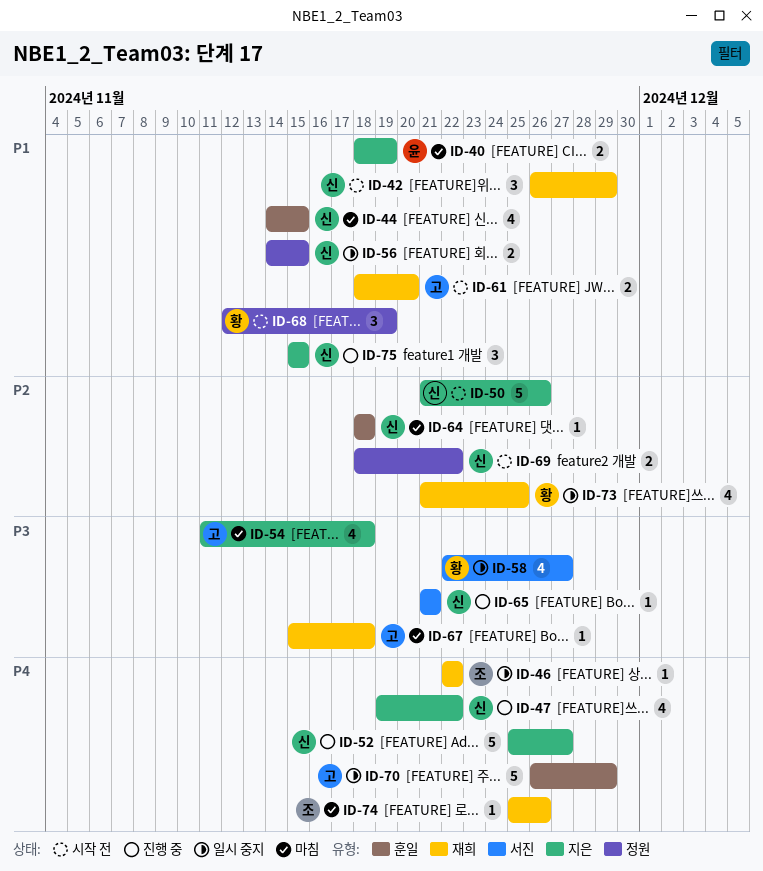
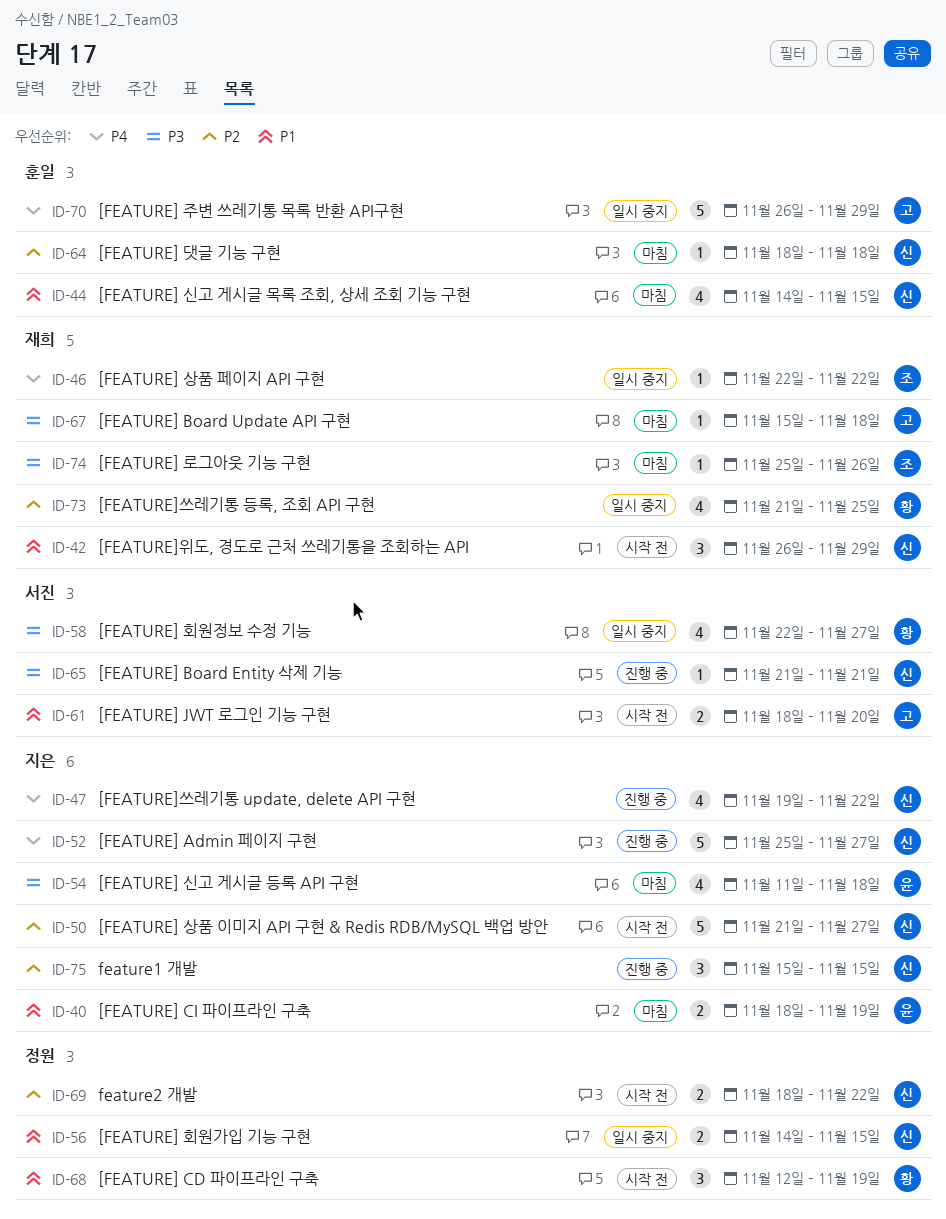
ID-50, due: Nov 26 -> Nov 27
ID-54, owner: 고 -> 윤
ID-61, label: 재희 -> 서진
ID-74, priority: P4 -> P3
ID-75, priority: P1 -> P2

